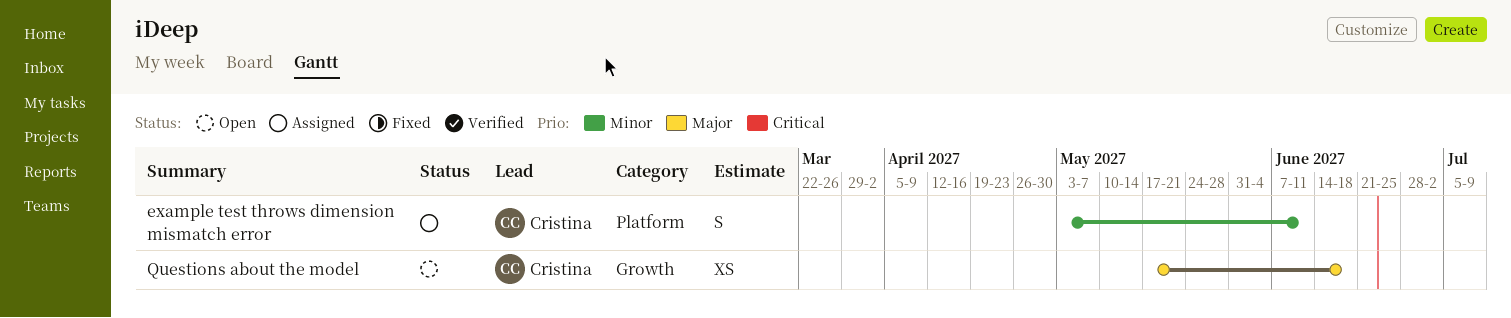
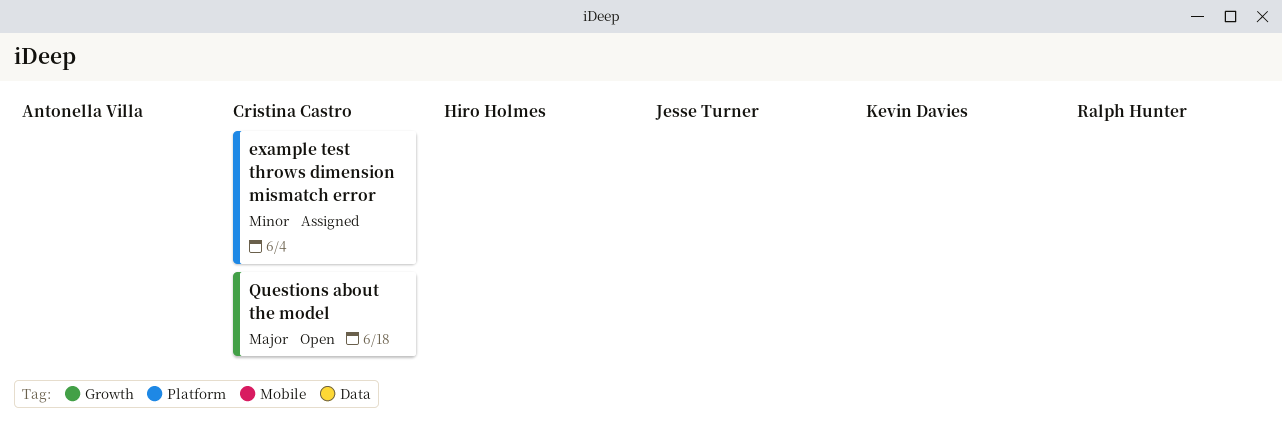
example test throws dimension mismatch error, due: Jun 11 -> Jun 4

